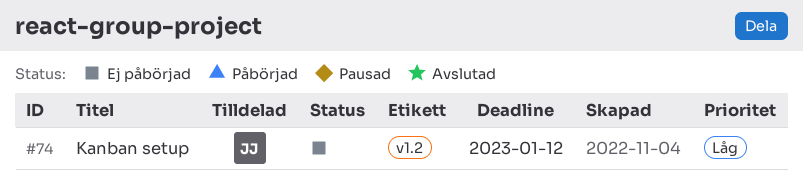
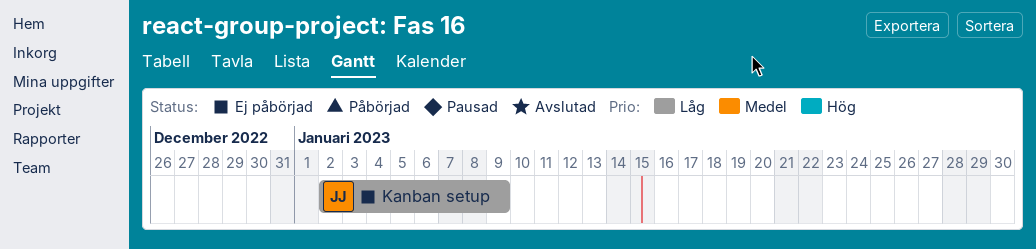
Kanban setup, due: Jan 12 -> Jan 9

